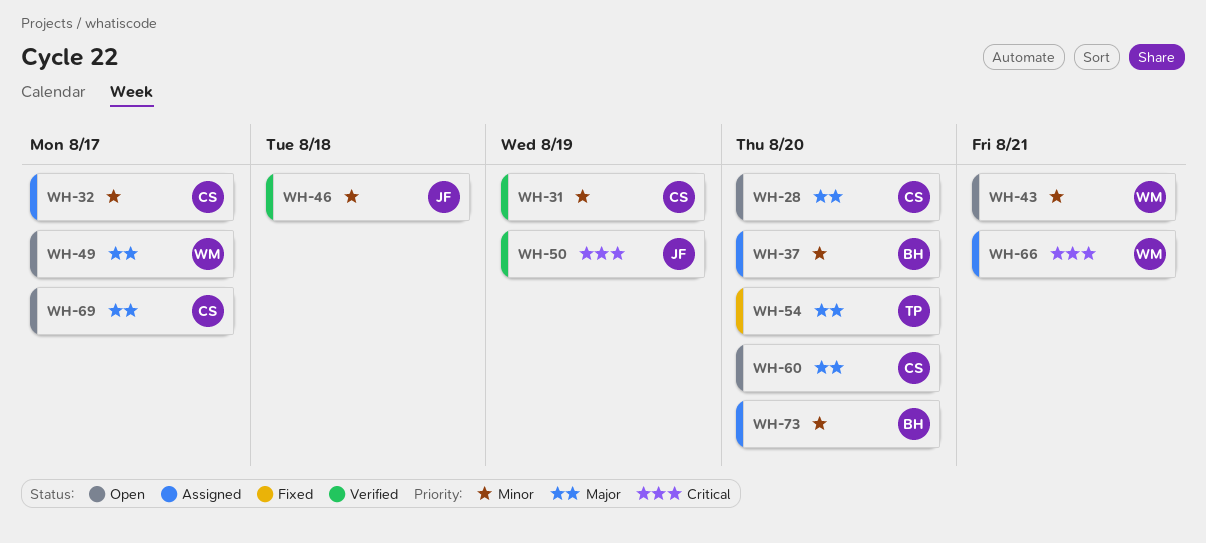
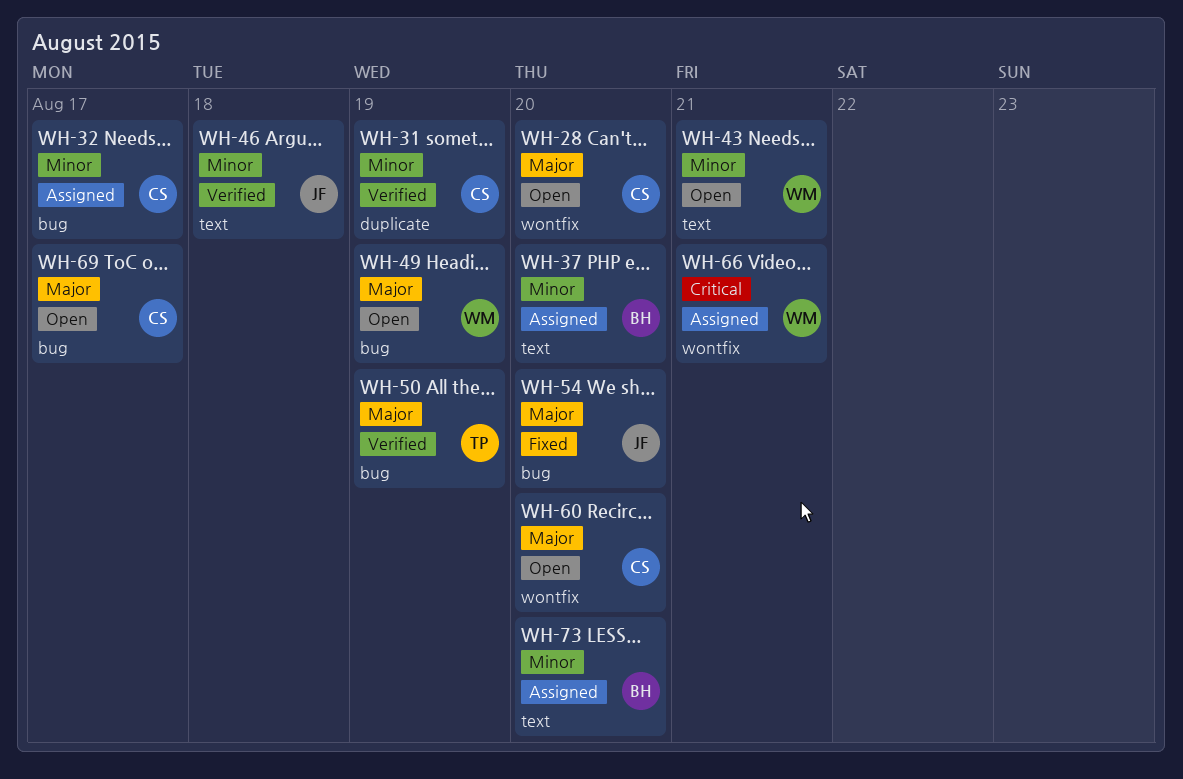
WH-49, due: Aug 17 -> Aug 19
WH-50, owner: JF -> TP
WH-50, priority: Critical -> Major
WH-54, owner: TP -> JF

